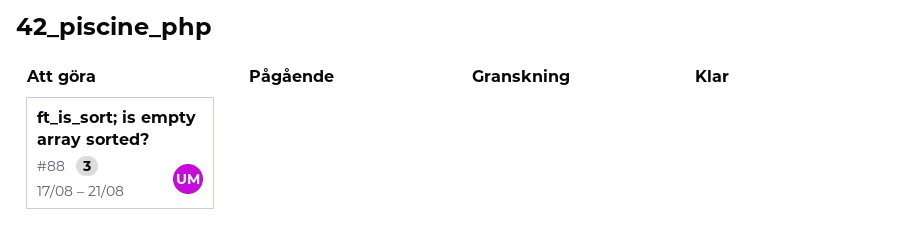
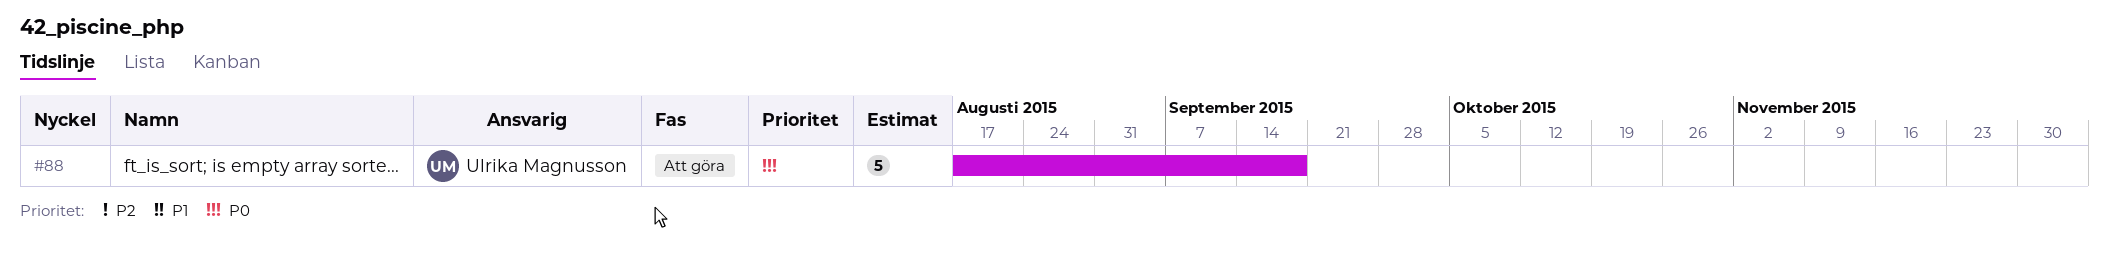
#88, estimate: 3 -> 5
#88, due: Aug 21 -> Sep 18

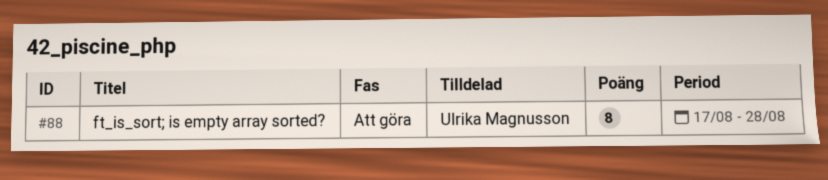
#88, estimate: 5 -> 8
#88, due: Sep 18 -> Aug 28

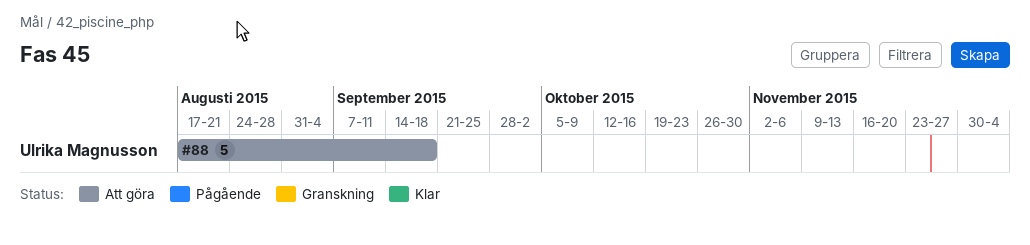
#88, estimate: 8 -> 5
#88, due: Aug 28 -> Sep 18

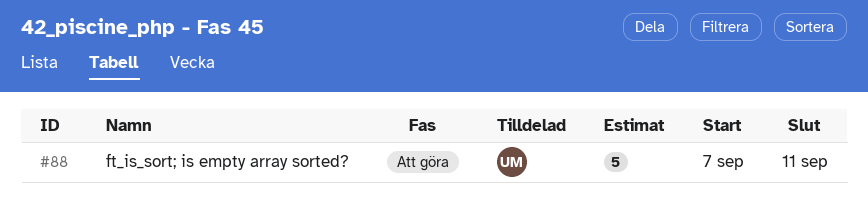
#88, start: Aug 17 -> Sep 7
#88, due: Sep 18 -> Sep 11

